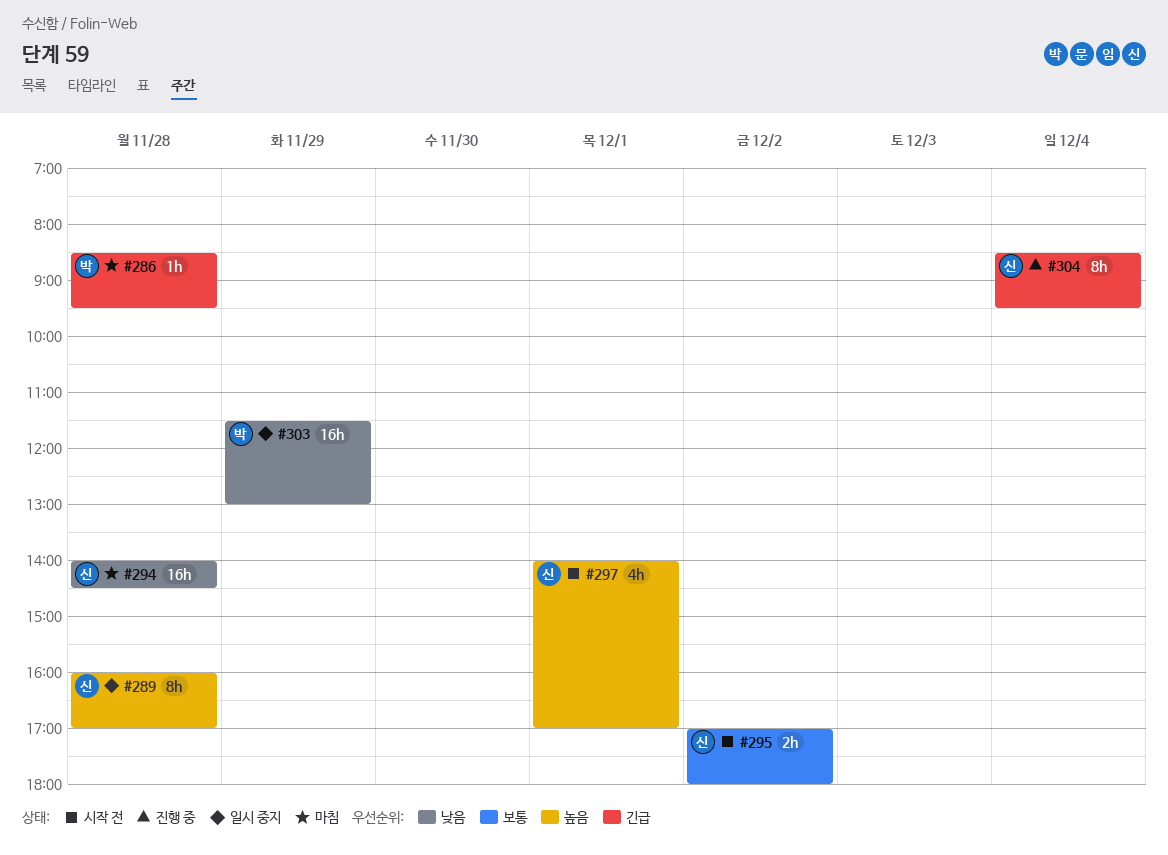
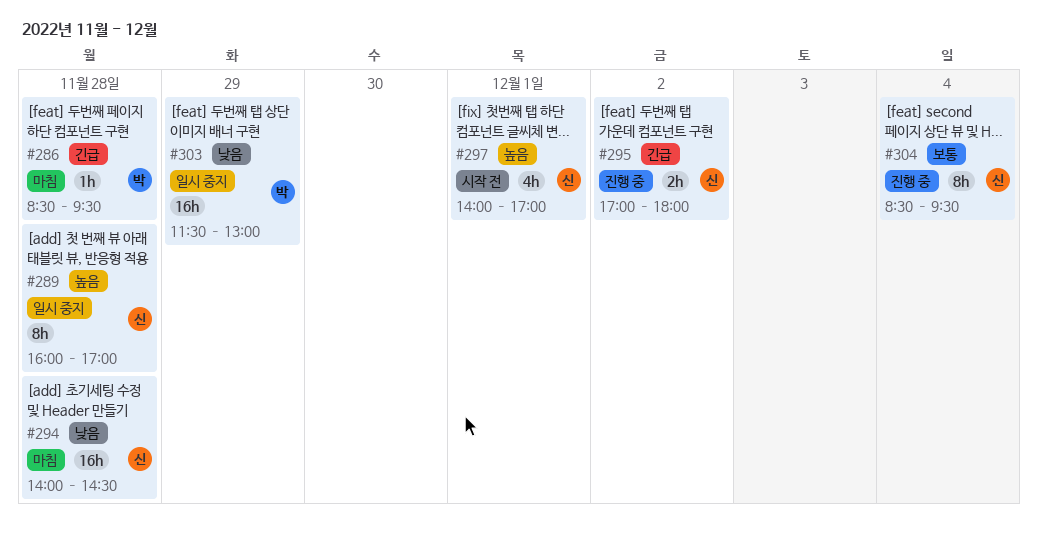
#295, status: 시작 전 -> 진행 중
#295, priority: 보통 -> 긴급
#304, priority: 긴급 -> 보통

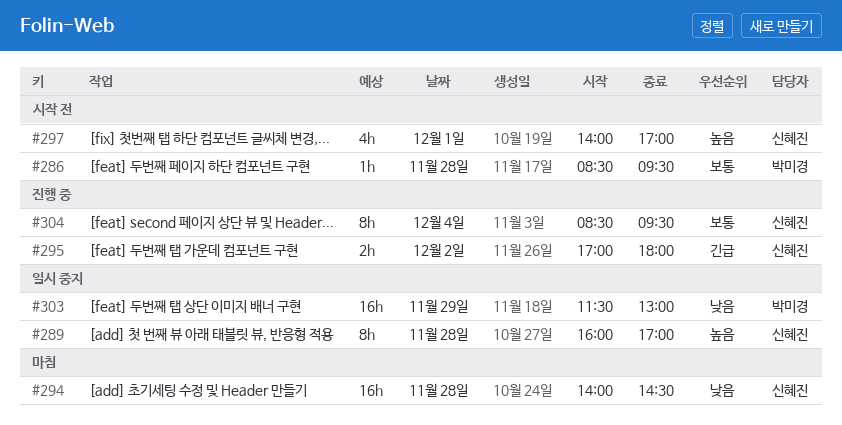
#286, status: 마침 -> 시작 전
#286, priority: 긴급 -> 보통

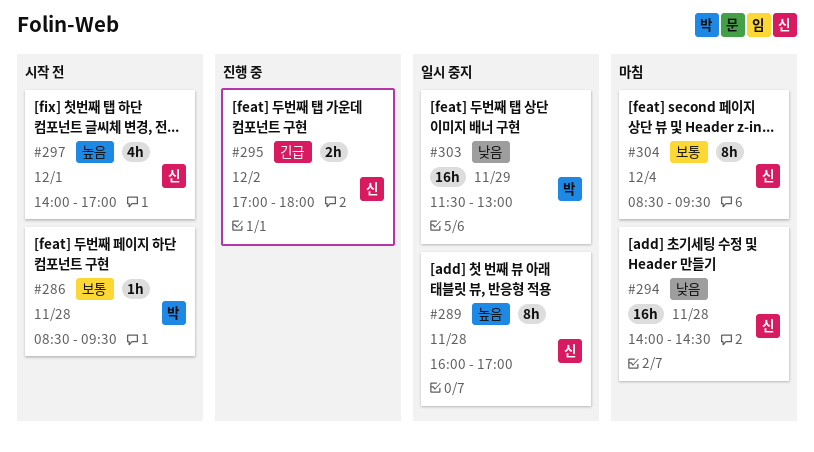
#304, status: 진행 중 -> 마침

